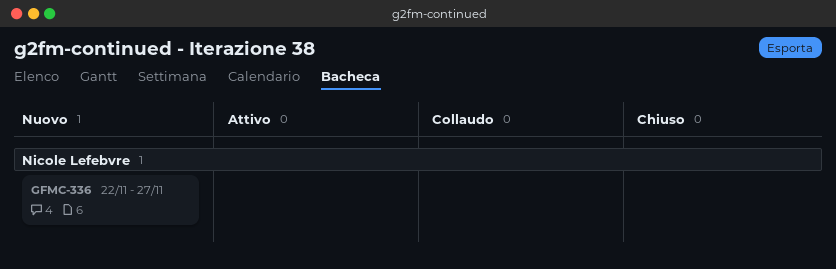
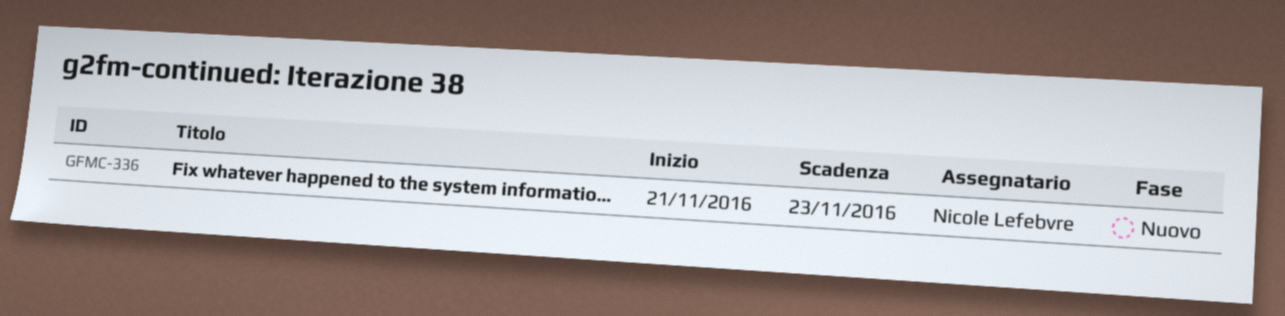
GFMC-336, start: Nov 22 -> Nov 21
GFMC-336, due: Nov 27 -> Nov 23

